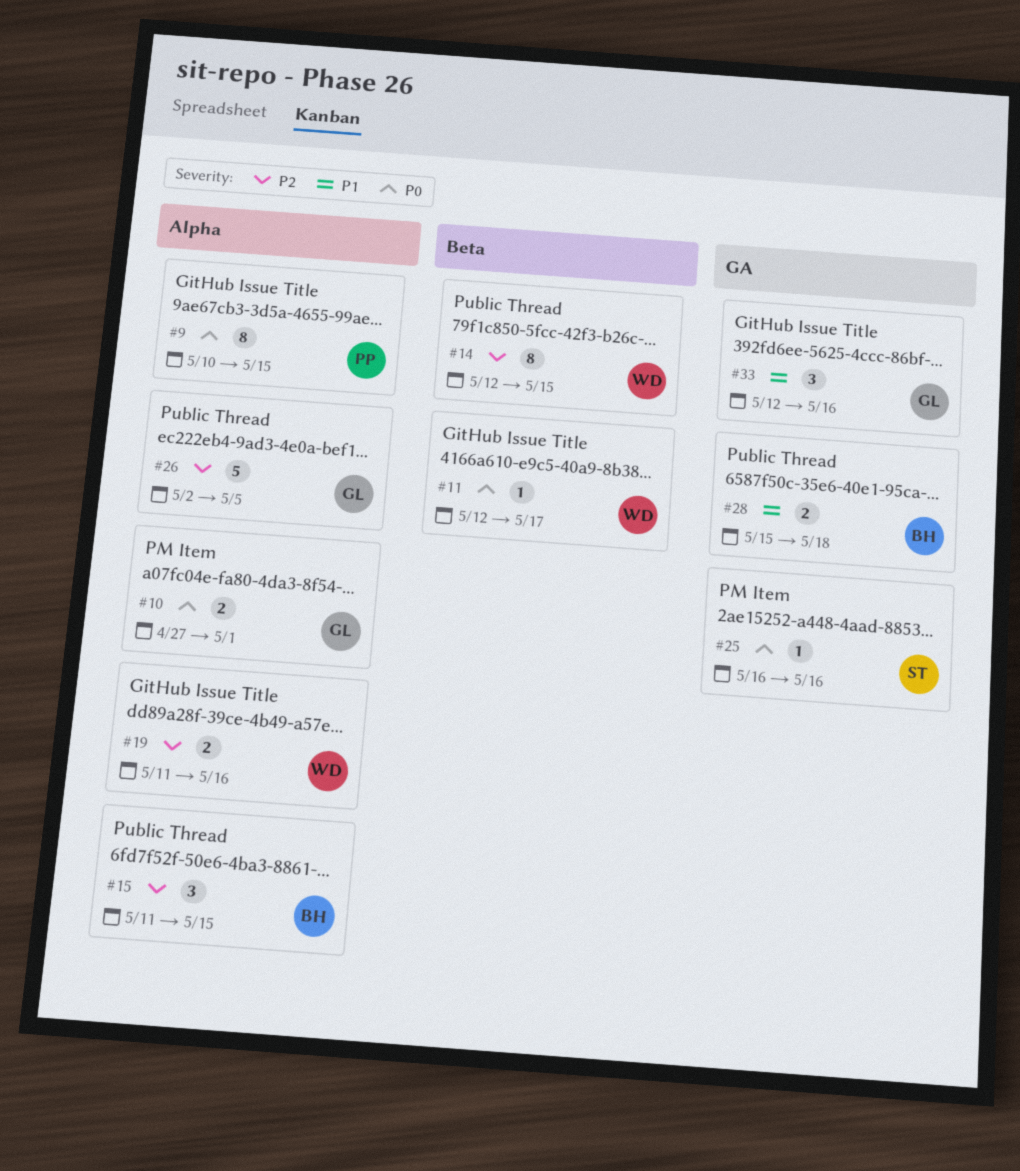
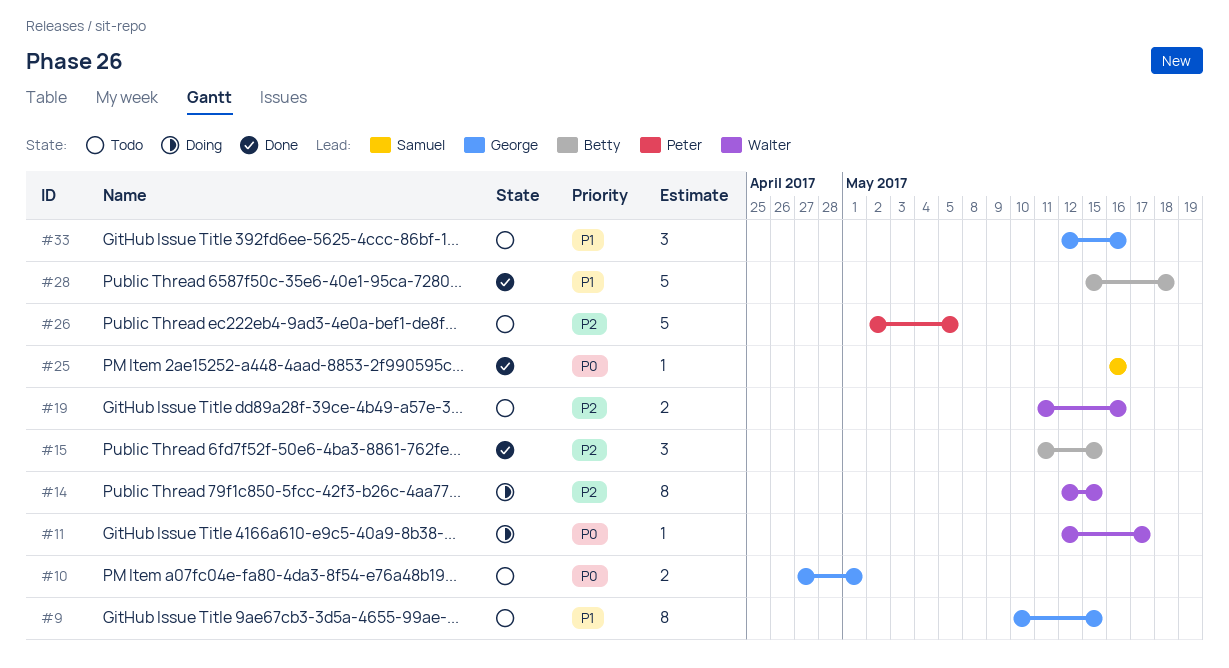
#9, owner: Peter -> George
#9, priority: P0 -> P1
#26, owner: George -> Peter
#28, estimate: 2 -> 5

